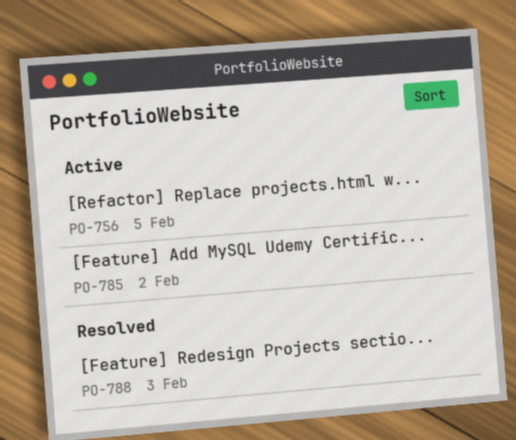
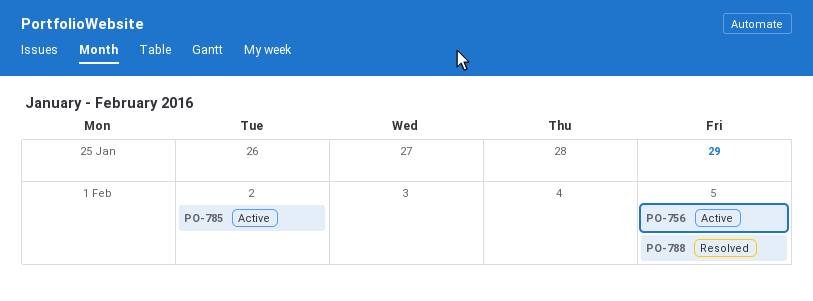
PO-788, due: Feb 3 -> Feb 5

